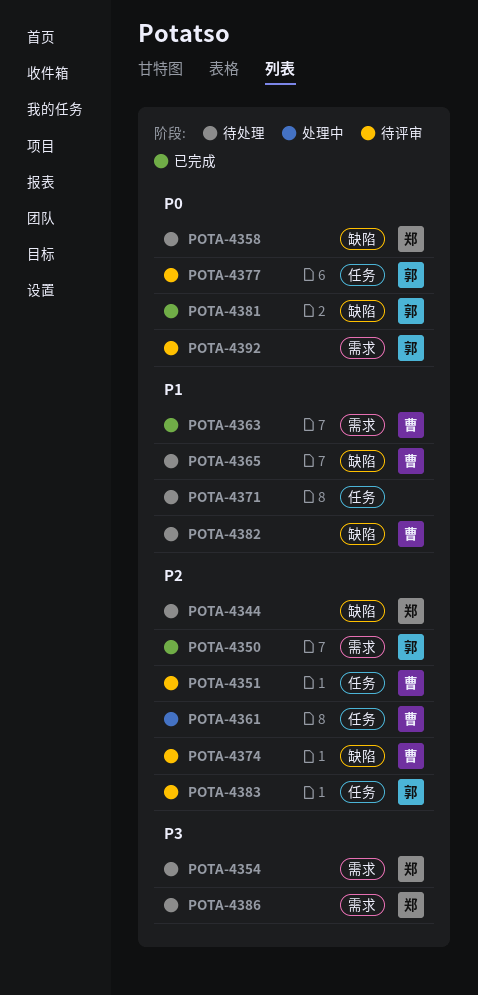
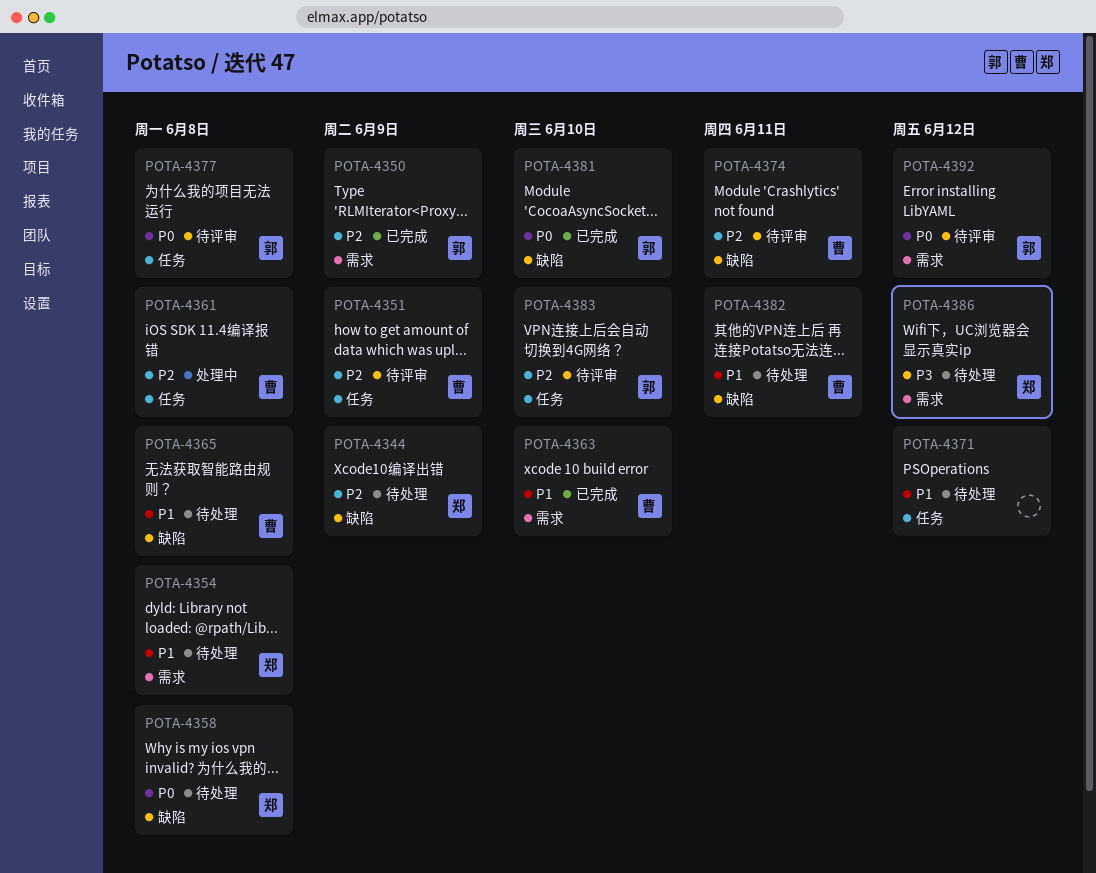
POTA-4354, priority: P3 -> P1

